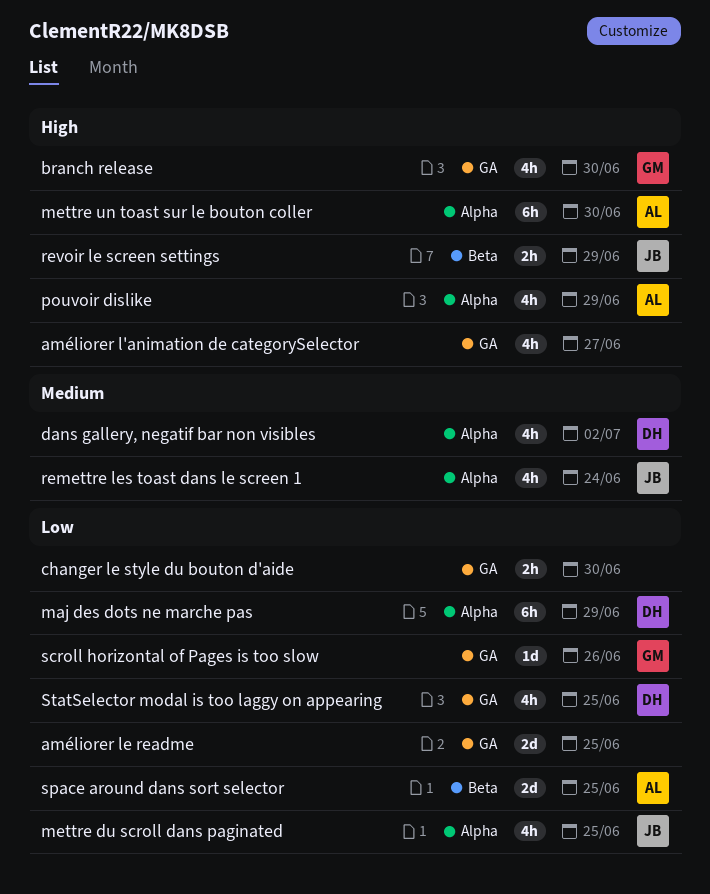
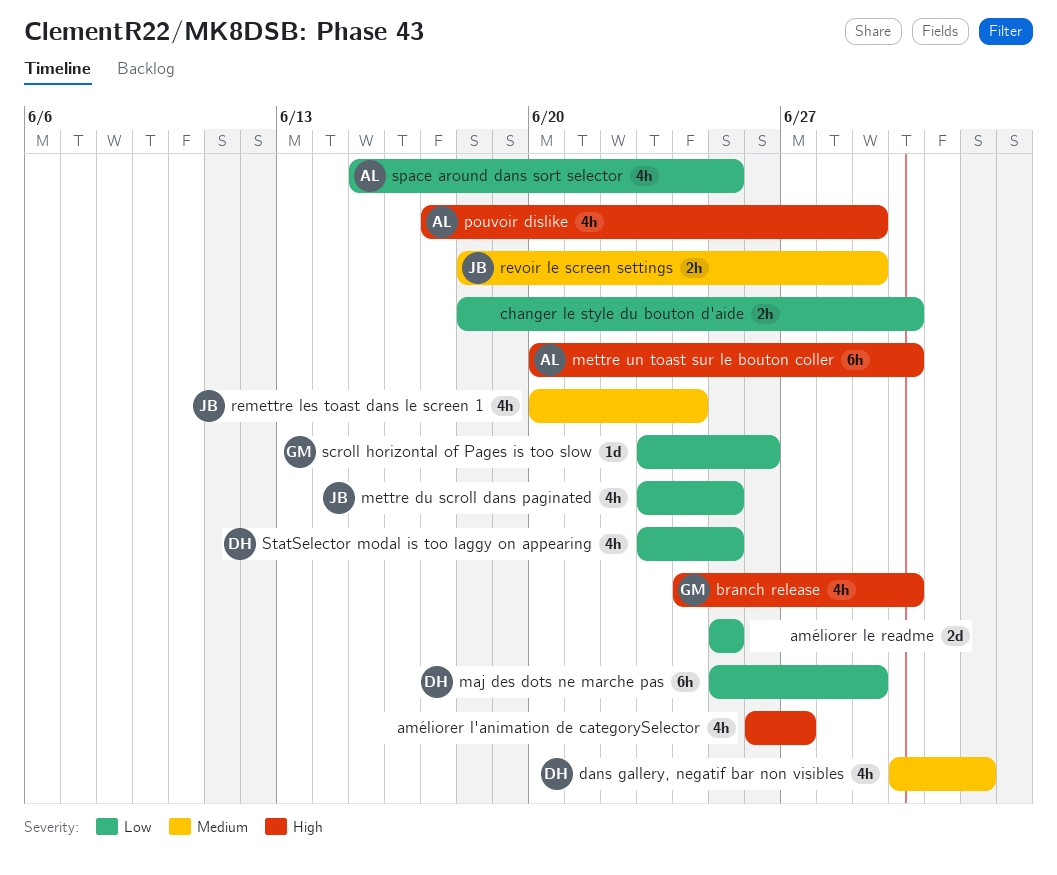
revoir le screen settings, priority: High -> Medium
space around dans sort selector, estimate: 2d -> 4h

